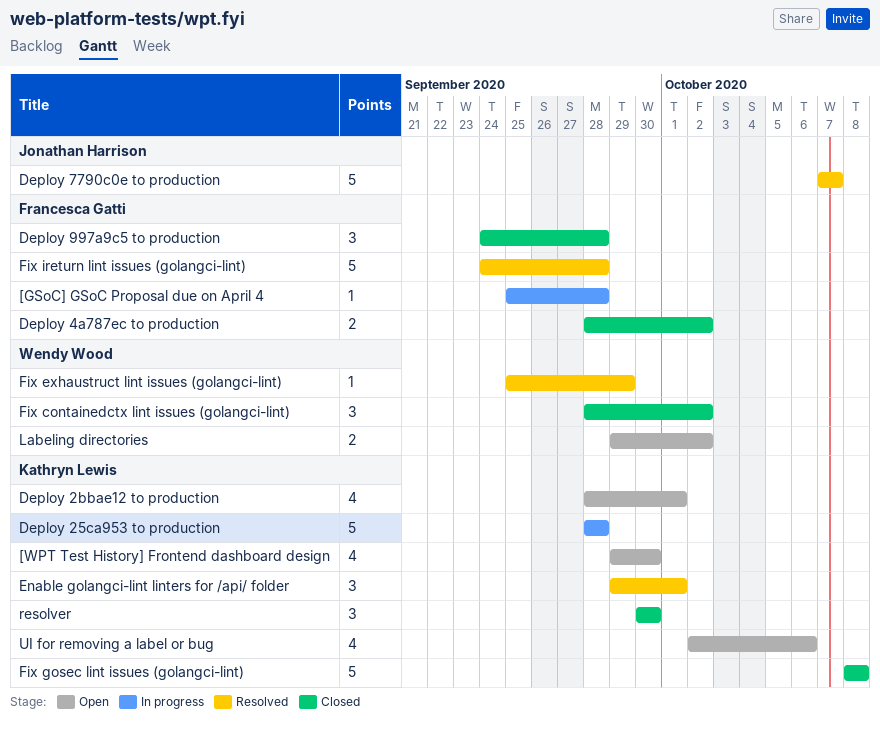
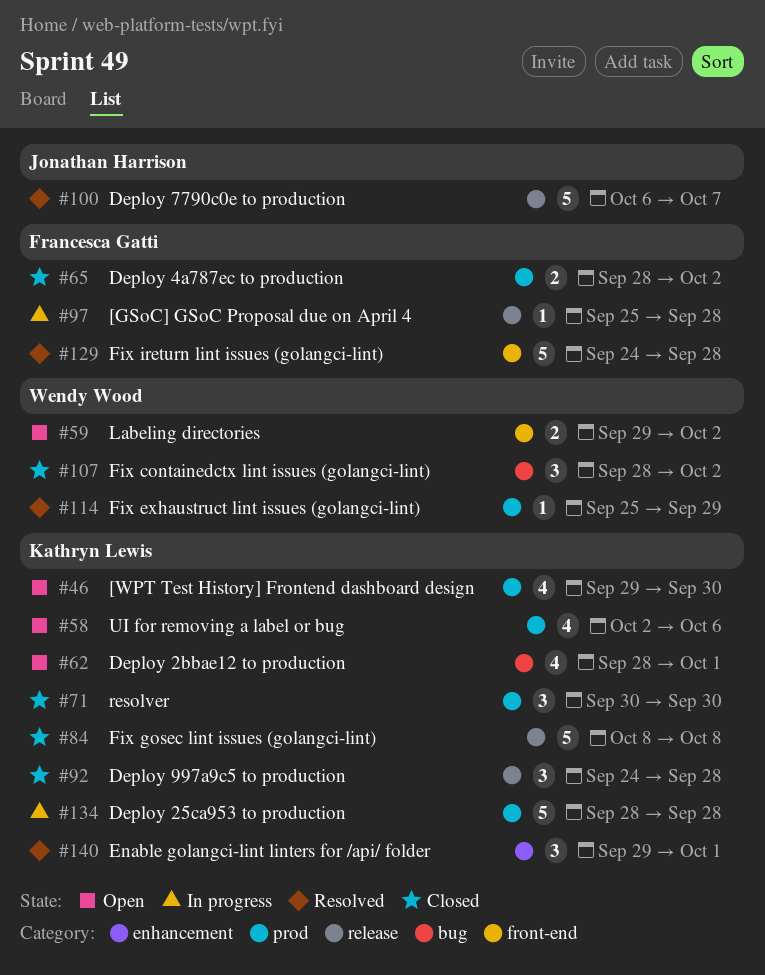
Deploy 7790c0e to production, start: Oct 7 -> Oct 6
Deploy 997a9c5 to production, owner: Francesca Gatti -> Kathryn Lewis

